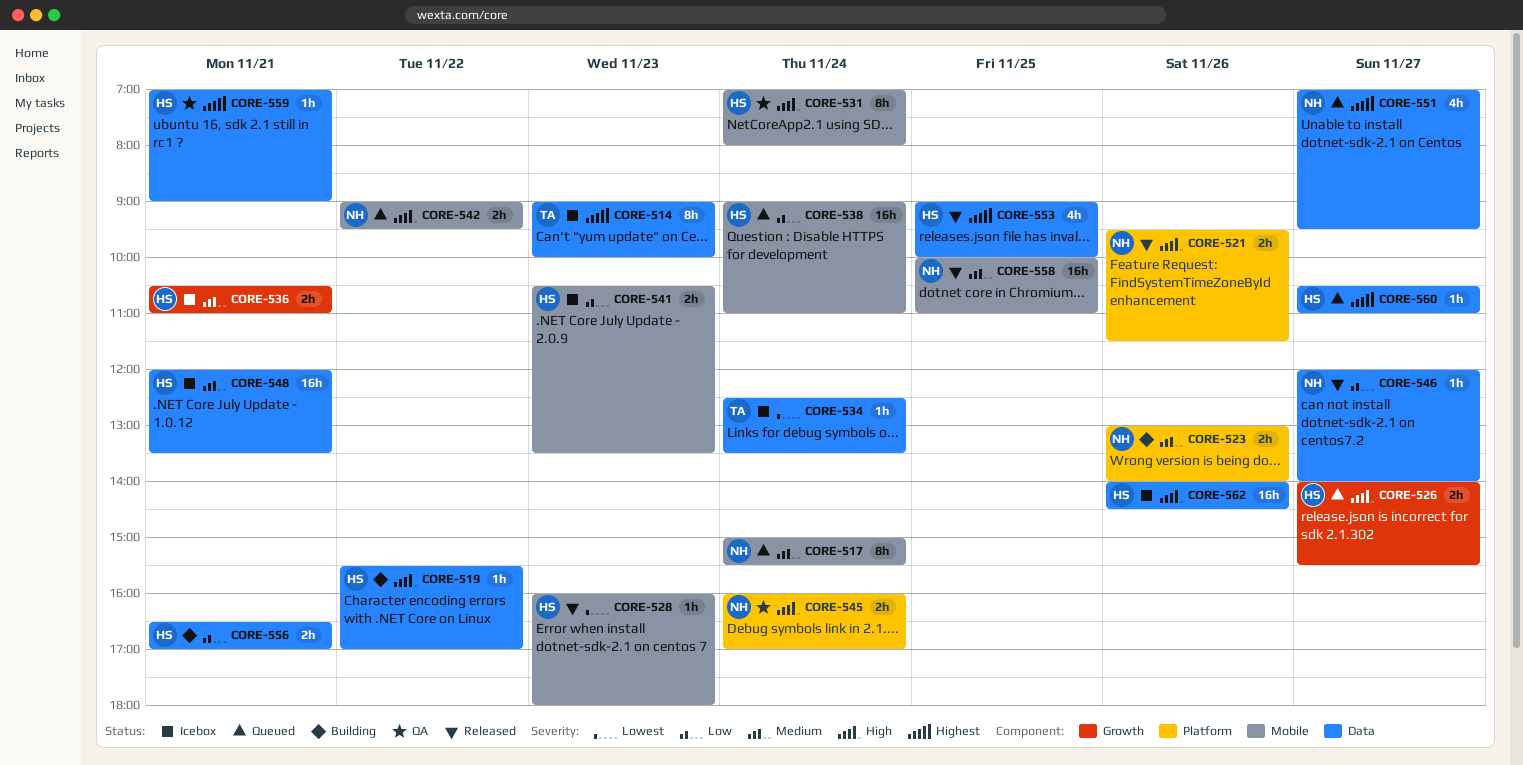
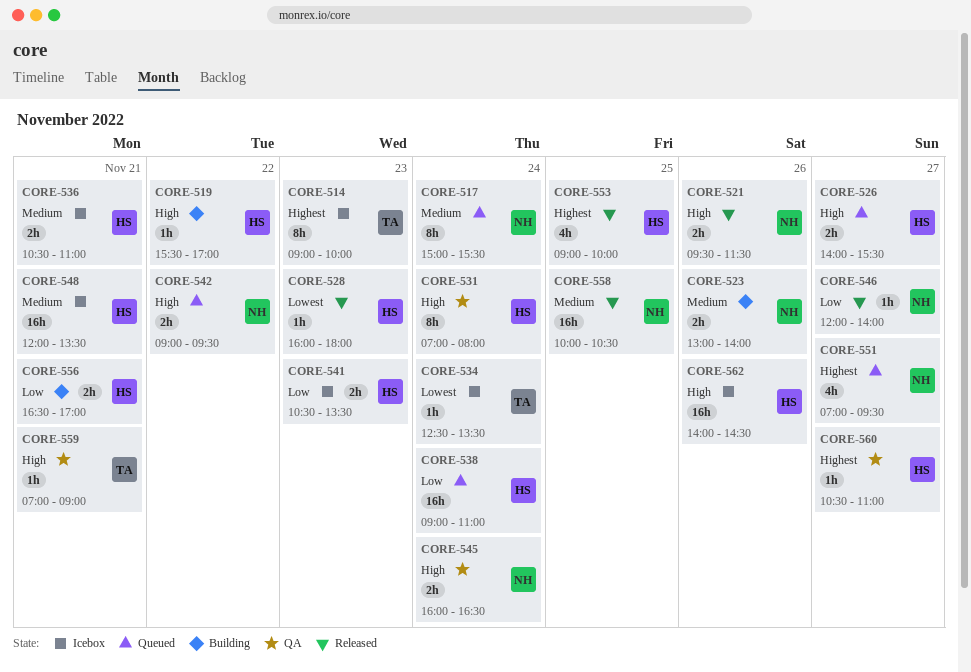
CORE-545, ends: 17:00 -> 16:30
CORE-558, ends: 11:00 -> 10:30
CORE-559, owner: HS -> TA
CORE-559, priority: Highest -> High
CORE-560, status: Queued -> QA

